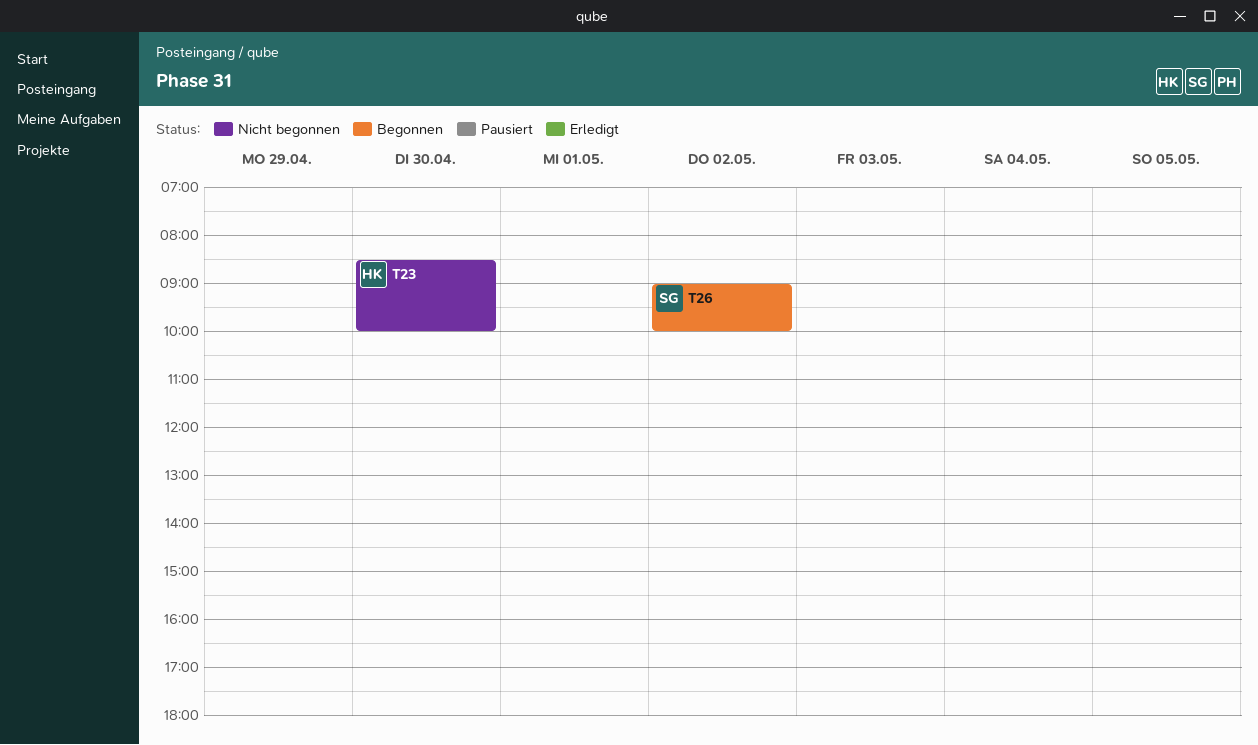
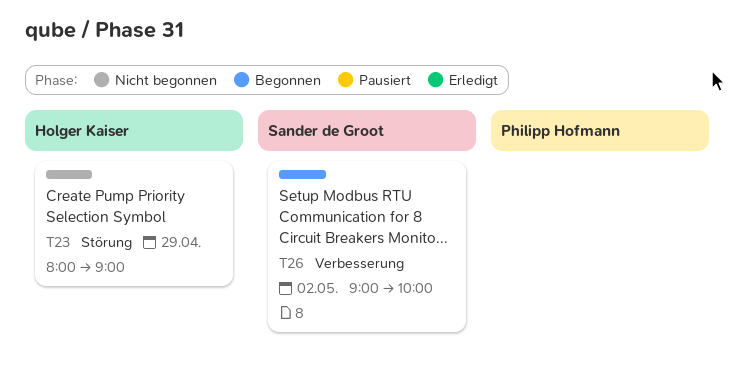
T23, day: Apr 30 -> Apr 29
T23, begins: 08:30 -> 08:00
T23, ends: 10:00 -> 09:00

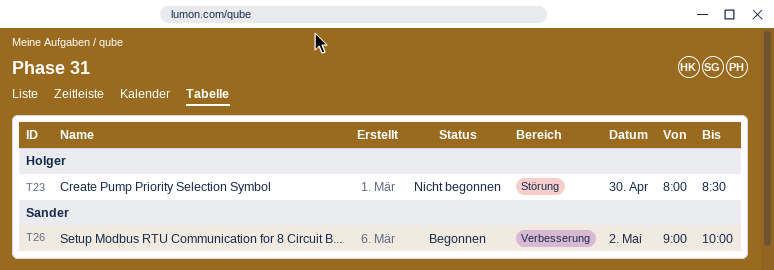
T23, day: Apr 29 -> Apr 30
T23, ends: 09:00 -> 08:30

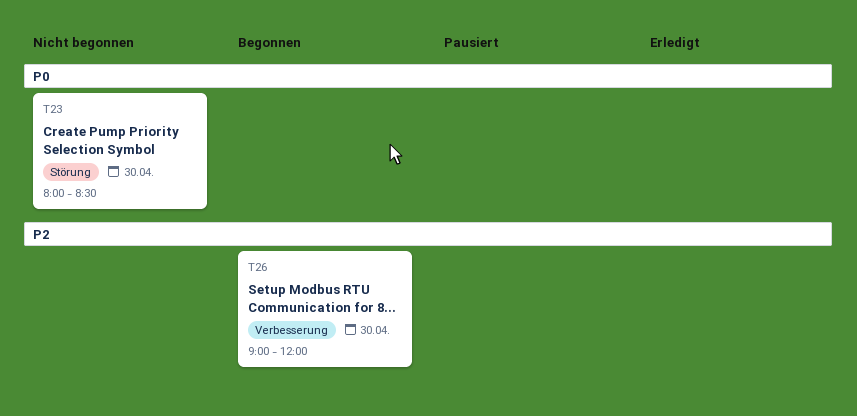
T26, day: May 2 -> Apr 30
T26, ends: 10:00 -> 12:00

